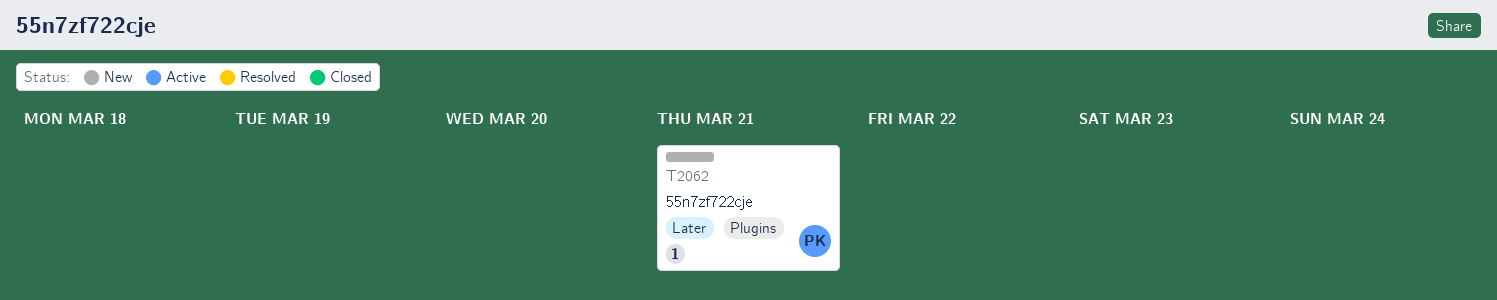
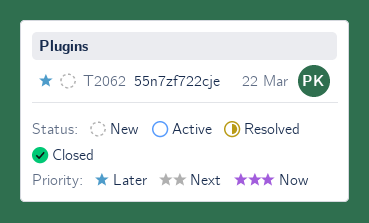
T2062, due: Mar 21 -> Mar 22

